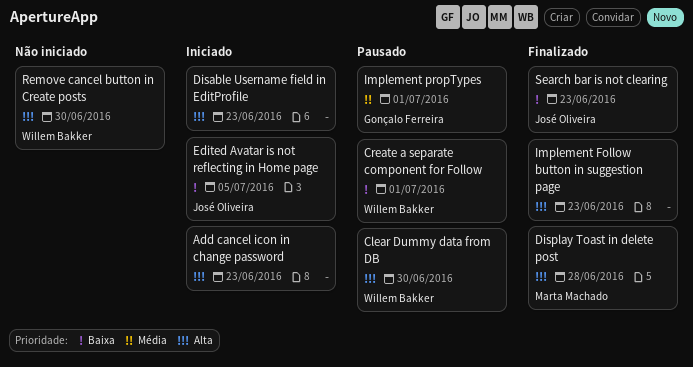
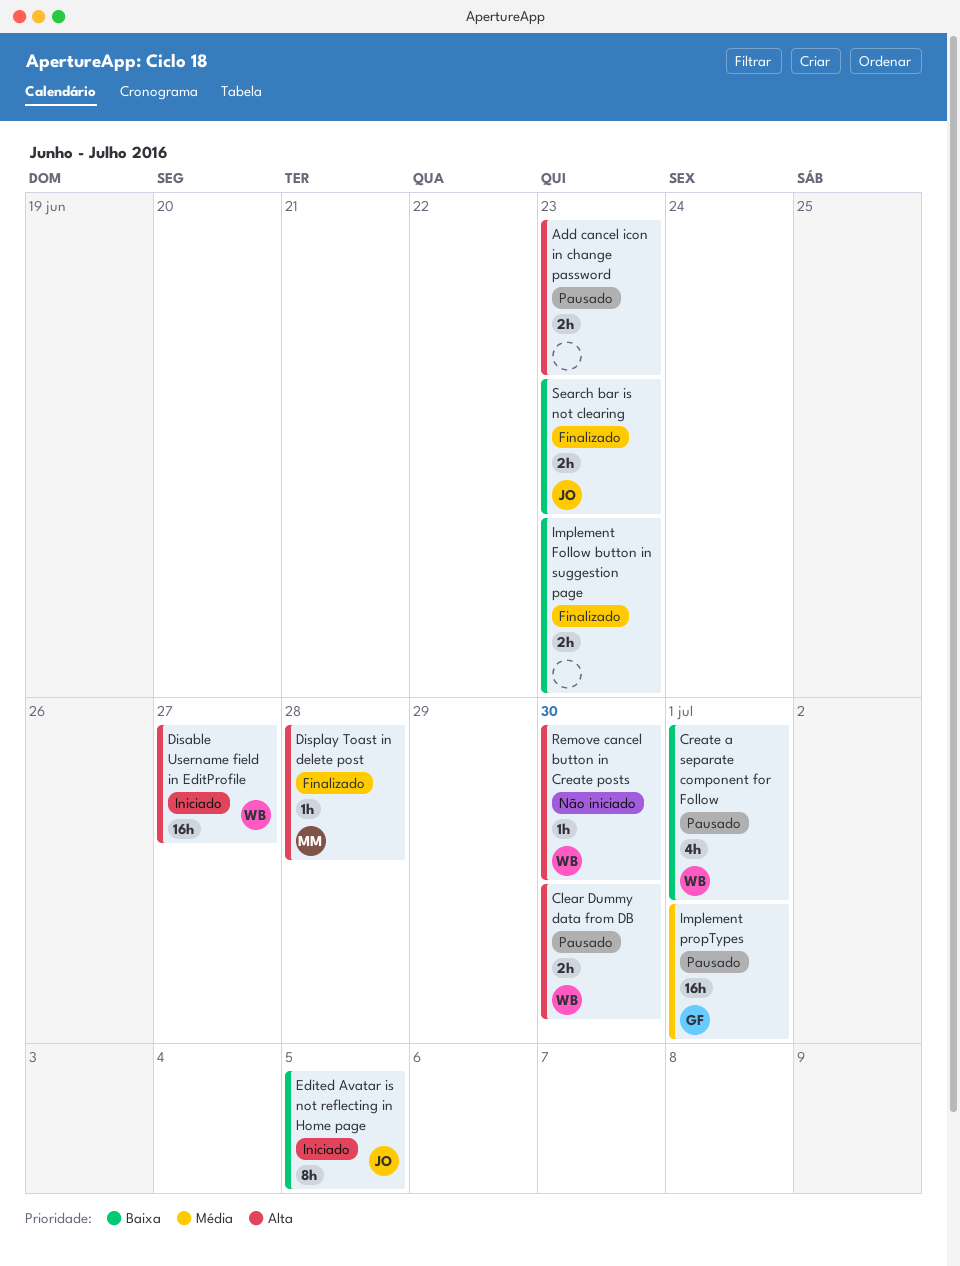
Add cancel icon in change password, status: Iniciado -> Pausado
Disable Username field in EditProfile, owner: none -> Willem Bakker
Disable Username field in EditProfile, due: Jun 23 -> Jun 27
Implement Follow button in suggestion page, priority: Alta -> Baixa

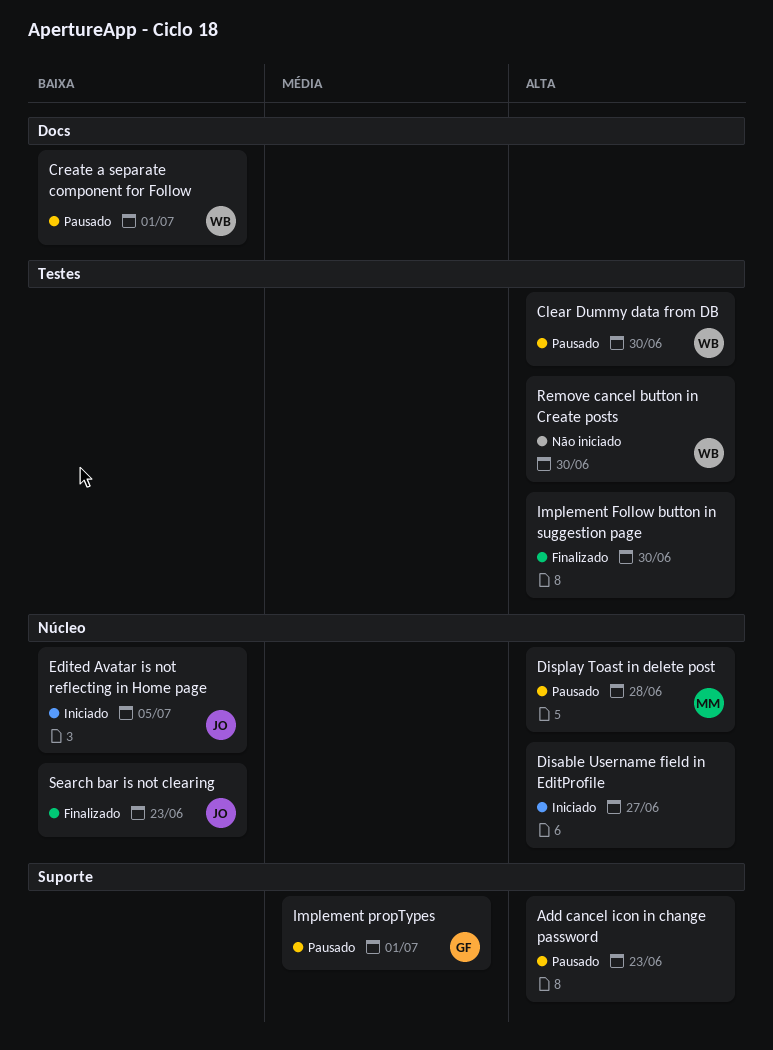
Disable Username field in EditProfile, owner: WB -> none
Display Toast in delete post, status: Finalizado -> Pausado
Implement Follow button in suggestion page, priority: Baixa -> Alta
Implement Follow button in suggestion page, due: Jun 23 -> Jun 30

